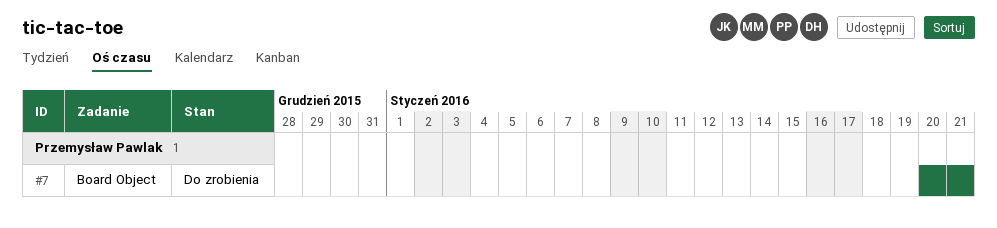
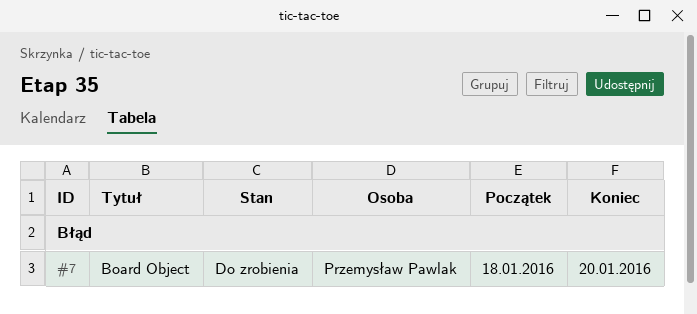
#7, start: Jan 20 -> Jan 18
#7, due: Jan 21 -> Jan 20

